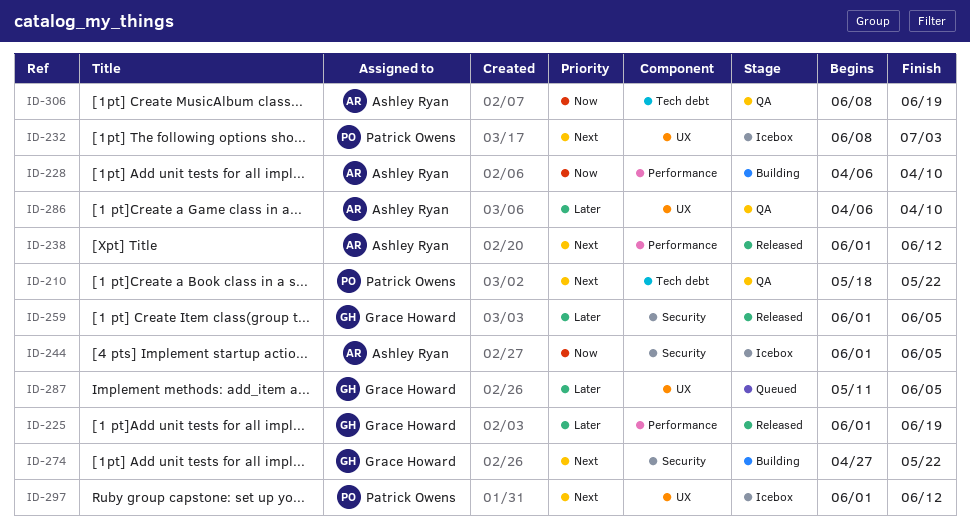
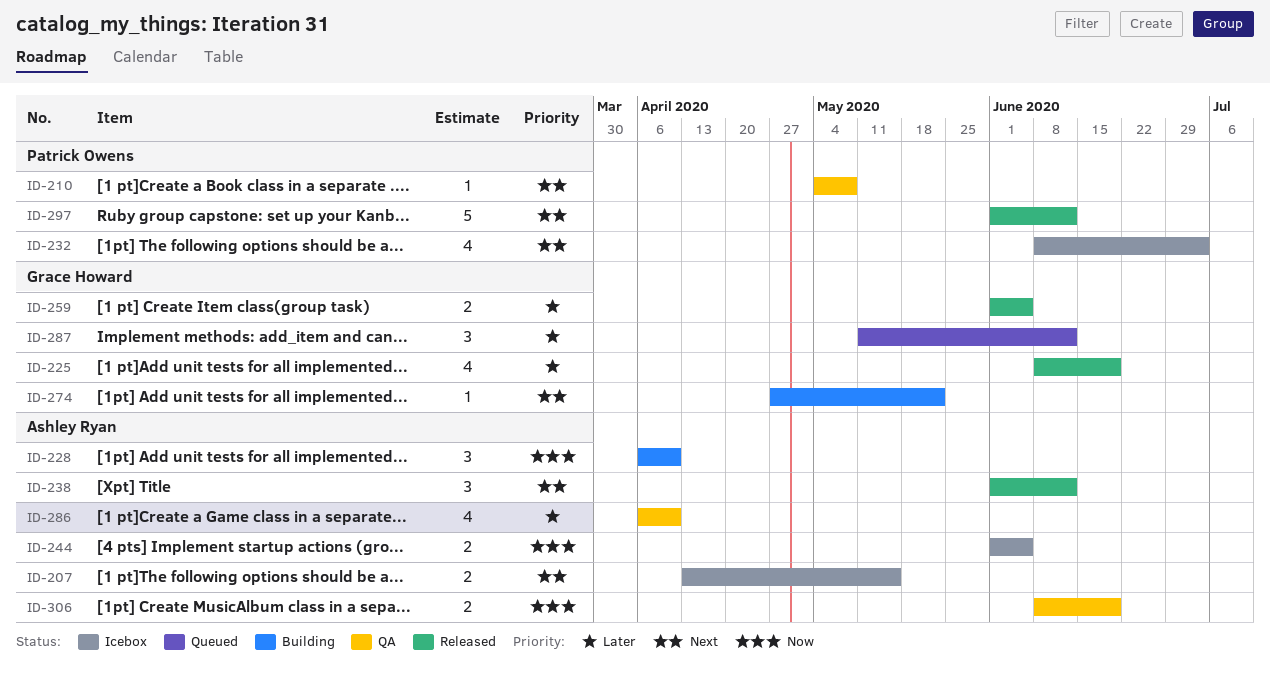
ID-207: none -> present
ID-210, start: May 18 -> May 4
ID-210, due: May 22 -> May 8
ID-225, start: Jun 1 -> Jun 8
ID-287, due: Jun 5 -> Jun 12
ID-297, status: Icebox -> Released

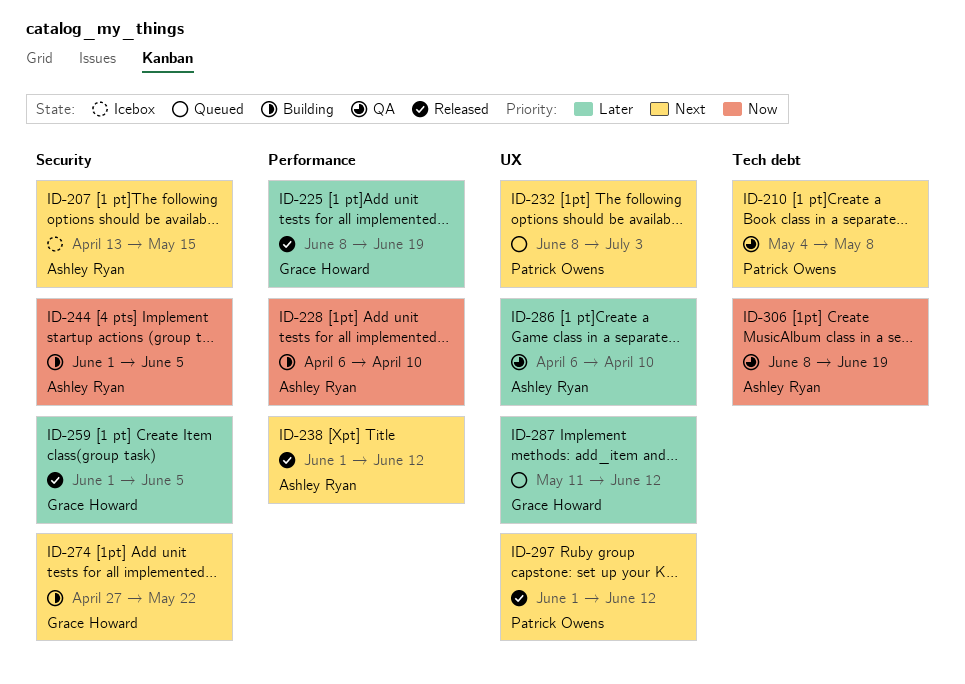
ID-232, status: Icebox -> Queued
ID-244, status: Icebox -> Building

